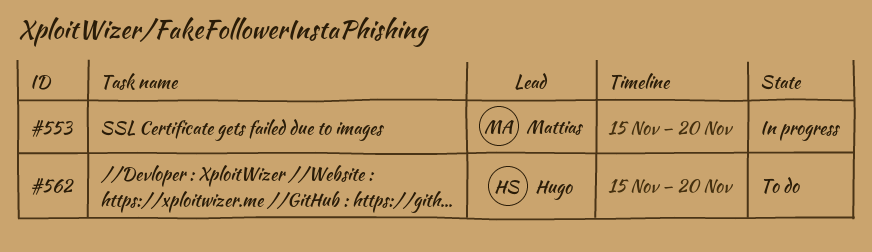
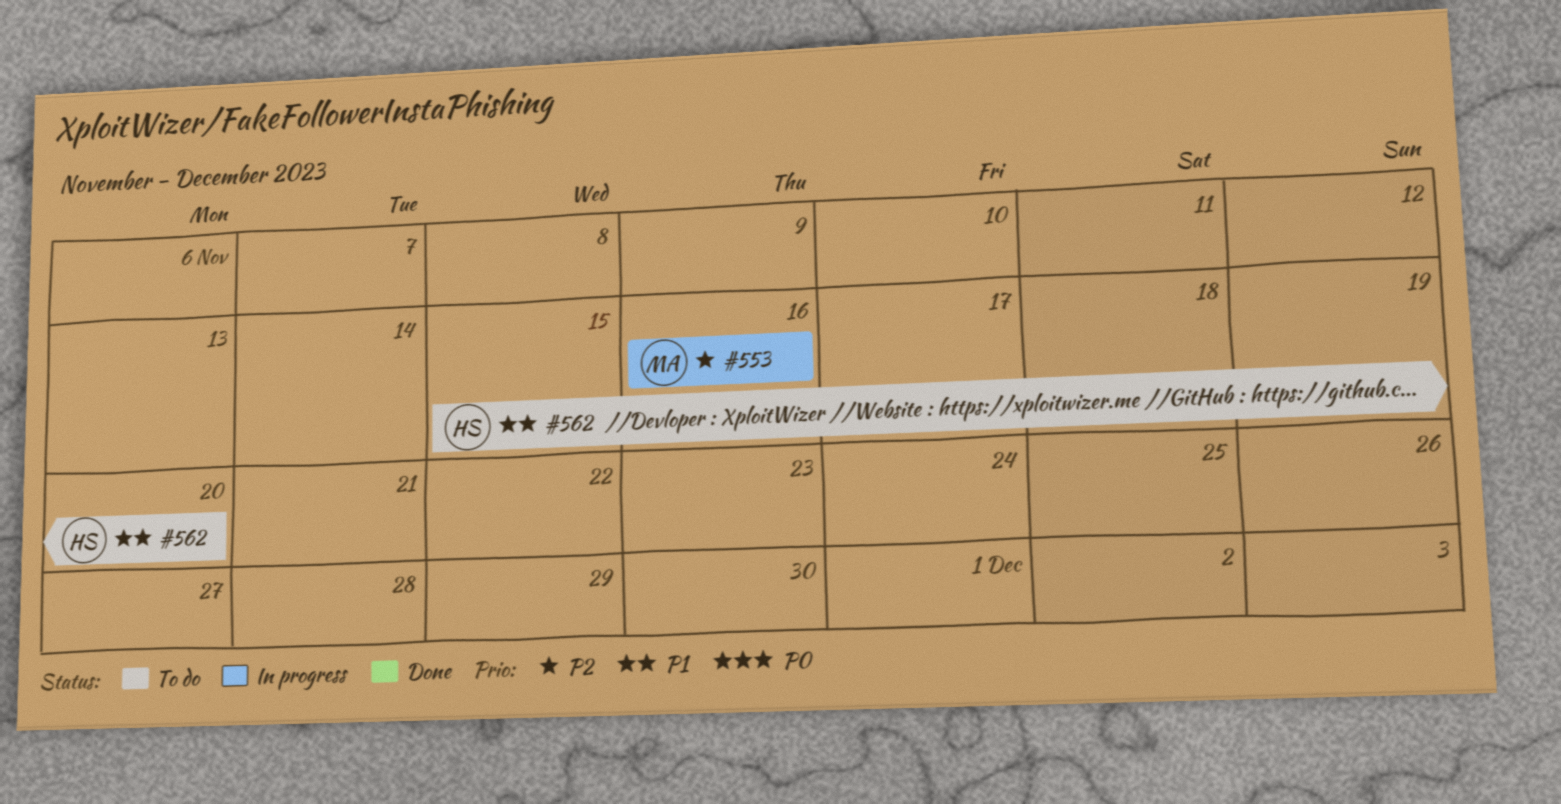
#553, start: Nov 15 -> Nov 16
#553, due: Nov 20 -> Nov 16

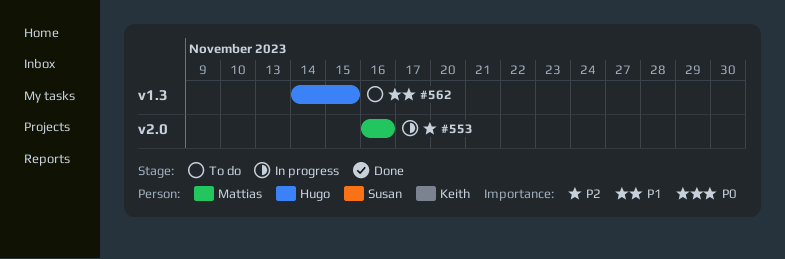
#562, start: Nov 15 -> Nov 14
#562, due: Nov 20 -> Nov 15

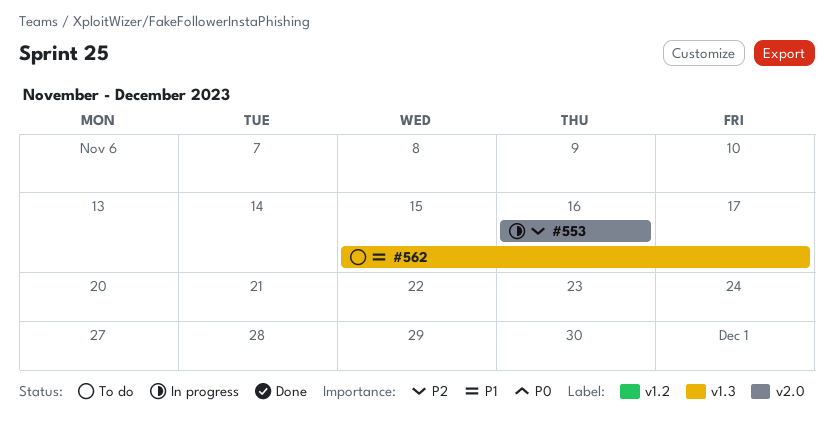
#562, start: Nov 14 -> Nov 15
#562, due: Nov 15 -> Nov 17

